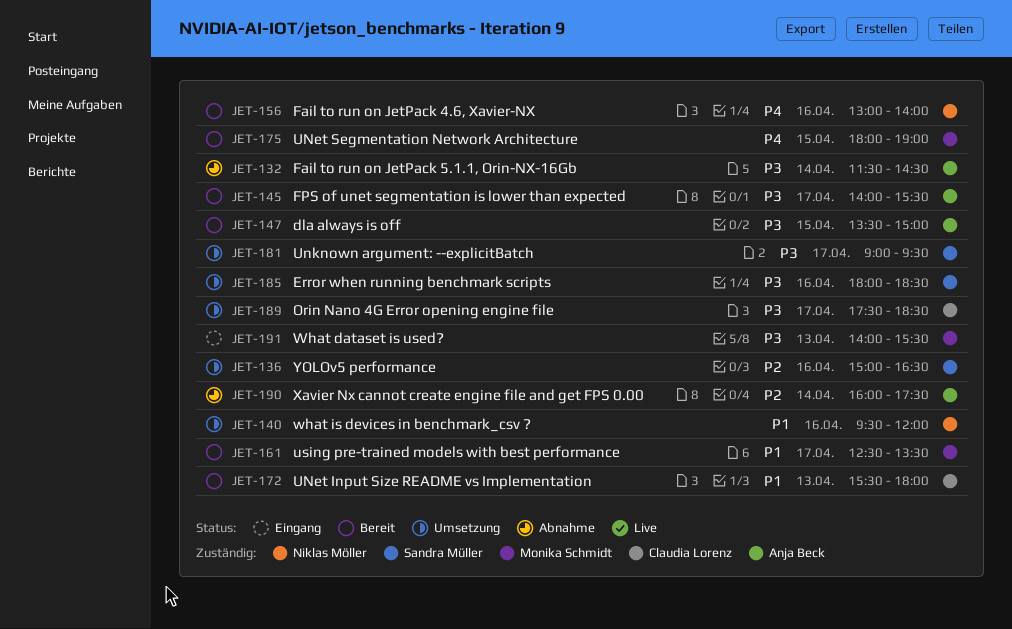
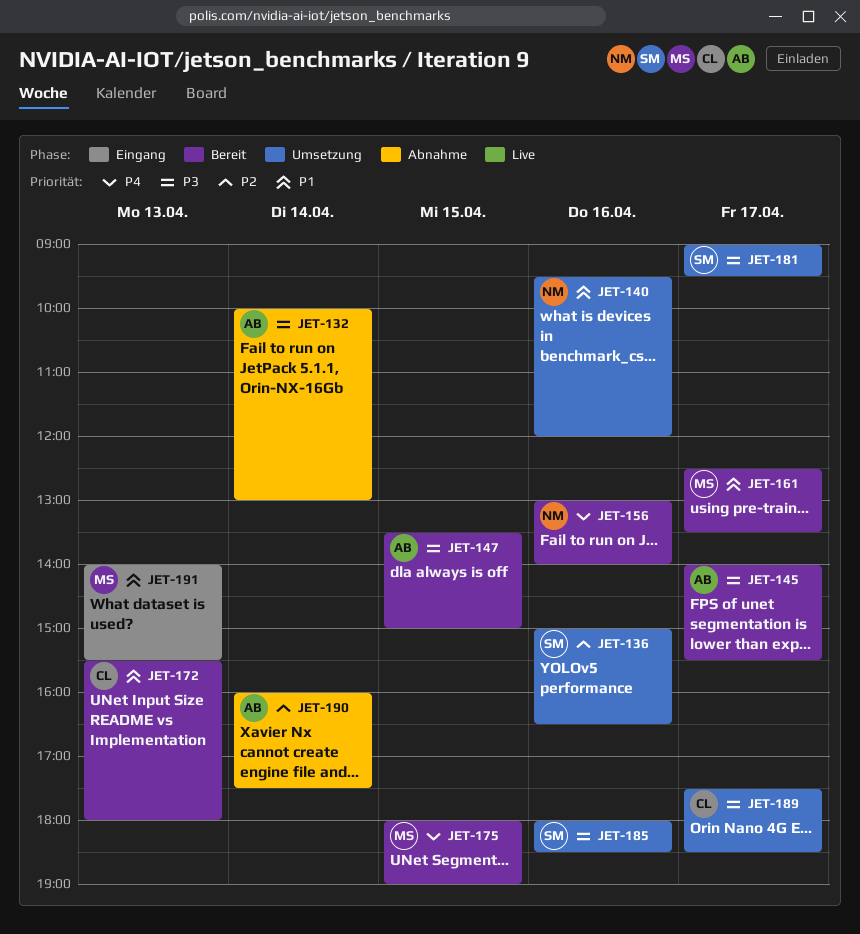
JET-132, begins: 11:30 -> 10:00
JET-132, ends: 14:30 -> 13:00
JET-191, priority: P3 -> P1

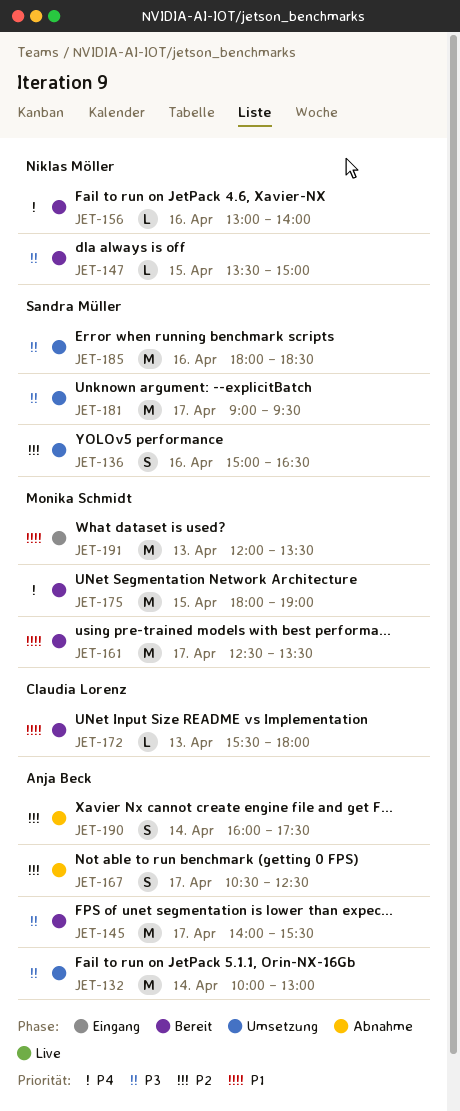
JET-132, status: Abnahme -> Umsetzung
JET-140: present -> none
JET-147, owner: Anja Beck -> Niklas Möller
JET-167: none -> present
JET-189: present -> none
JET-191, begins: 14:00 -> 12:00
JET-191, ends: 15:30 -> 13:30

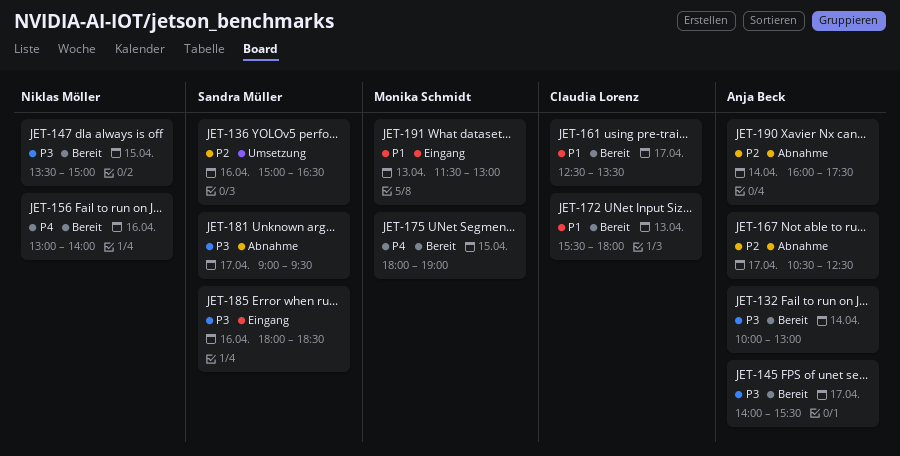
JET-132, status: Umsetzung -> Bereit
JET-161, owner: Monika Schmidt -> Claudia Lorenz
JET-181, status: Umsetzung -> Abnahme
JET-185, status: Umsetzung -> Eingang
JET-191, begins: 12:00 -> 11:30
JET-191, ends: 13:30 -> 13:00

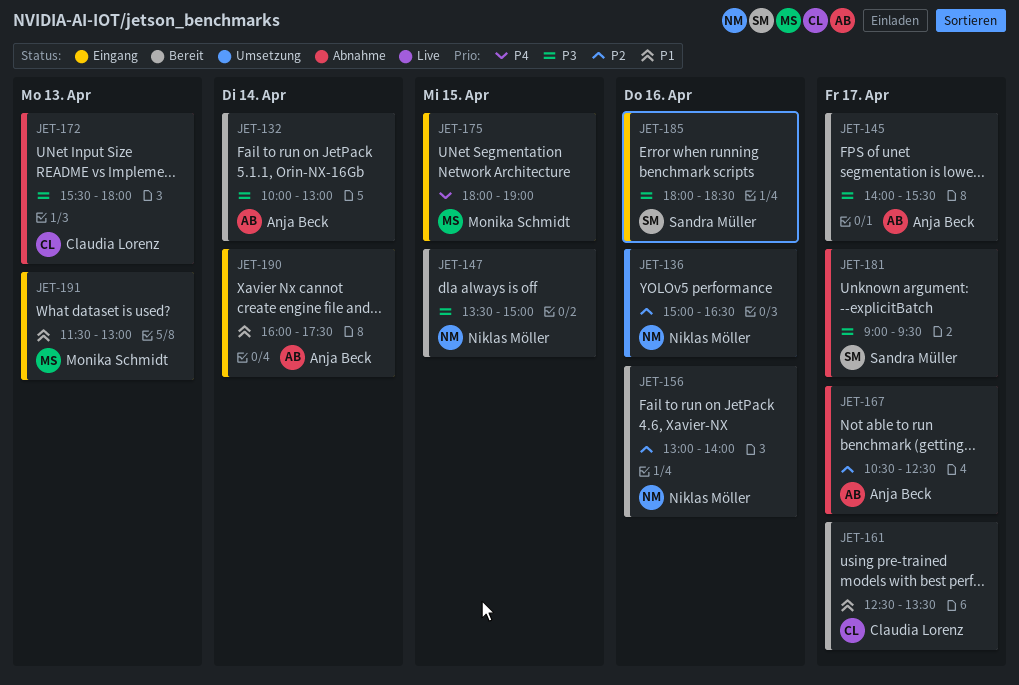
JET-136, owner: Sandra Müller -> Niklas Möller
JET-156, priority: P4 -> P2
JET-172, status: Bereit -> Abnahme
JET-172, priority: P1 -> P3
JET-175, status: Bereit -> Eingang
JET-190, status: Abnahme -> Eingang
JET-190, priority: P2 -> P1

